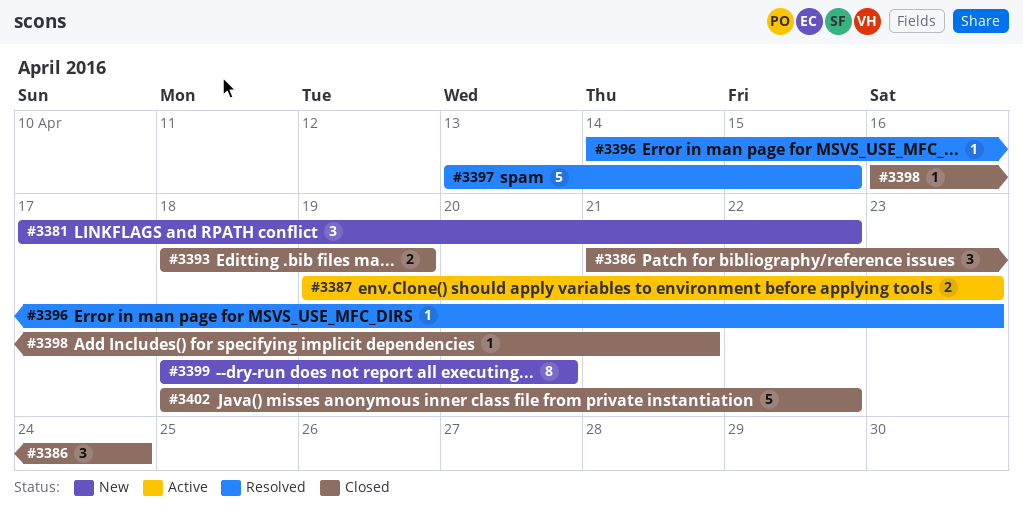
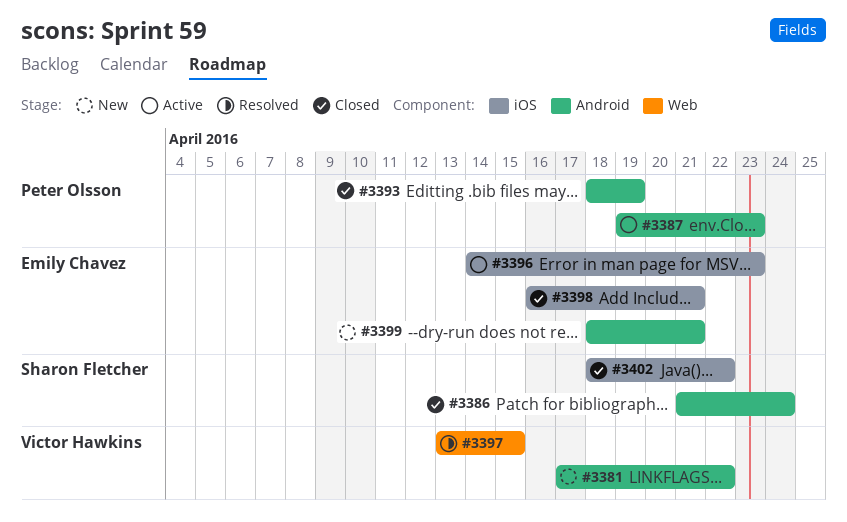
#3396, status: Resolved -> Active
#3399, due: Apr 20 -> Apr 21

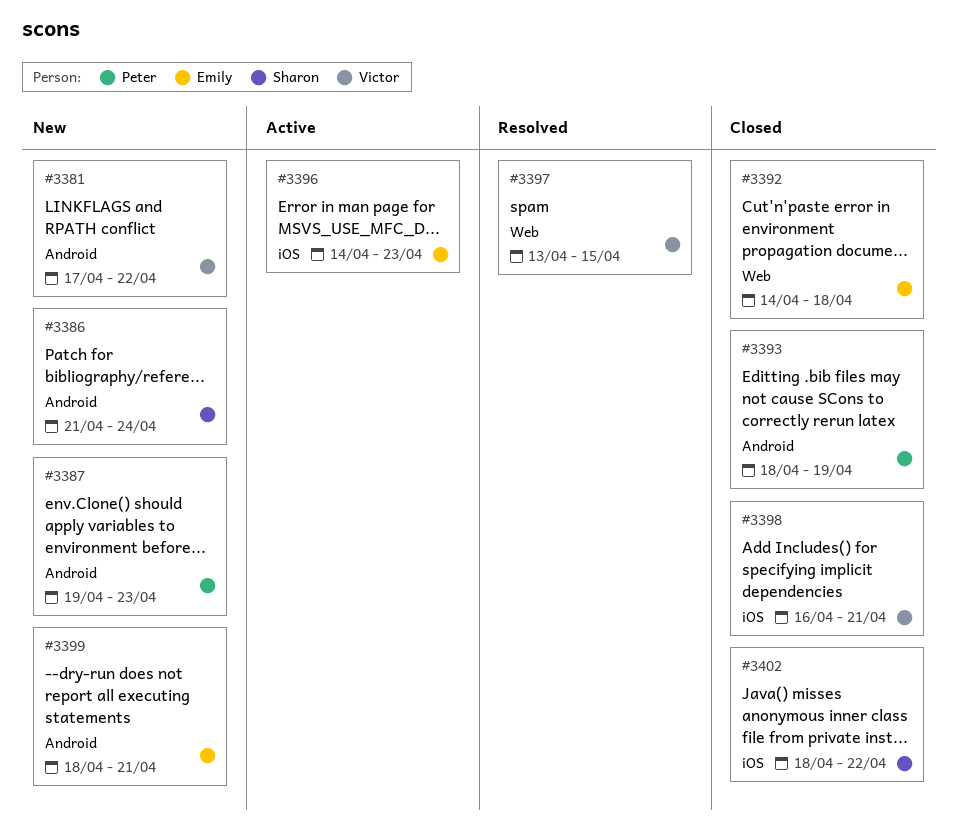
#3386, status: Closed -> New
#3387, status: Active -> New
#3392: none -> present
#3398, owner: Emily Chavez -> Victor Hawkins

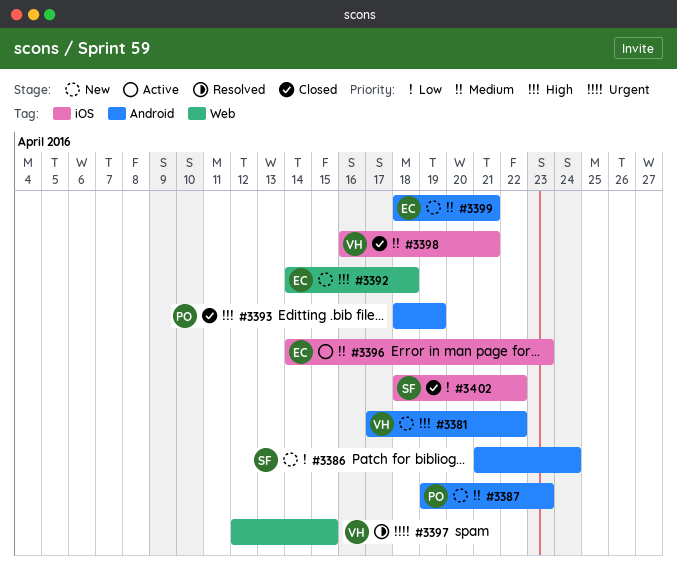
#3392, status: Closed -> New
#3397, start: Apr 13 -> Apr 12

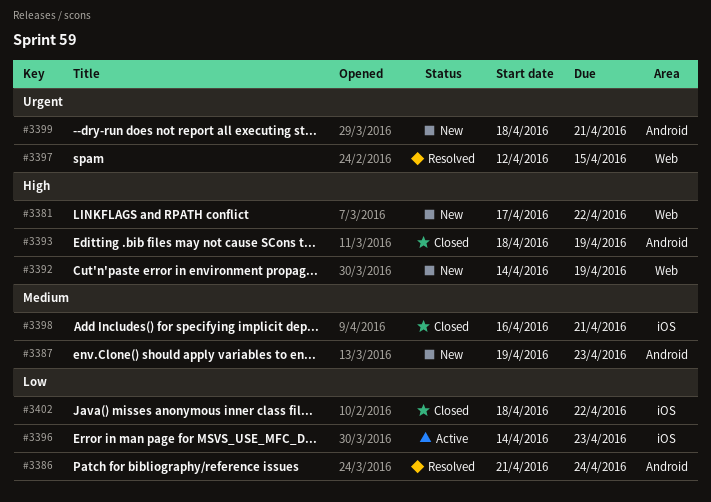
#3381, label: Android -> Web
#3386, status: New -> Resolved
#3392, due: Apr 18 -> Apr 19
#3396, priority: Medium -> Low
#3399, priority: Medium -> Urgent

